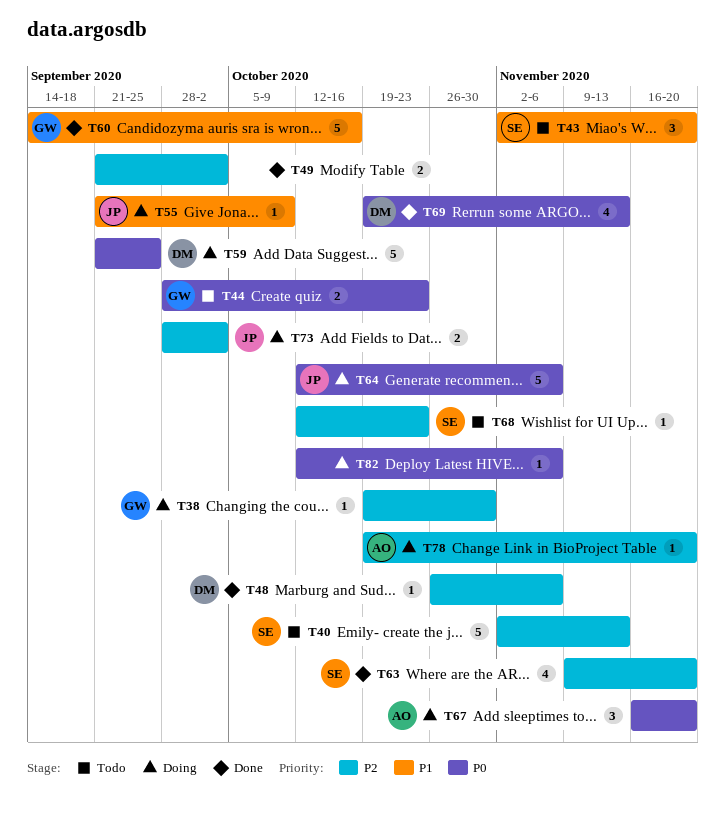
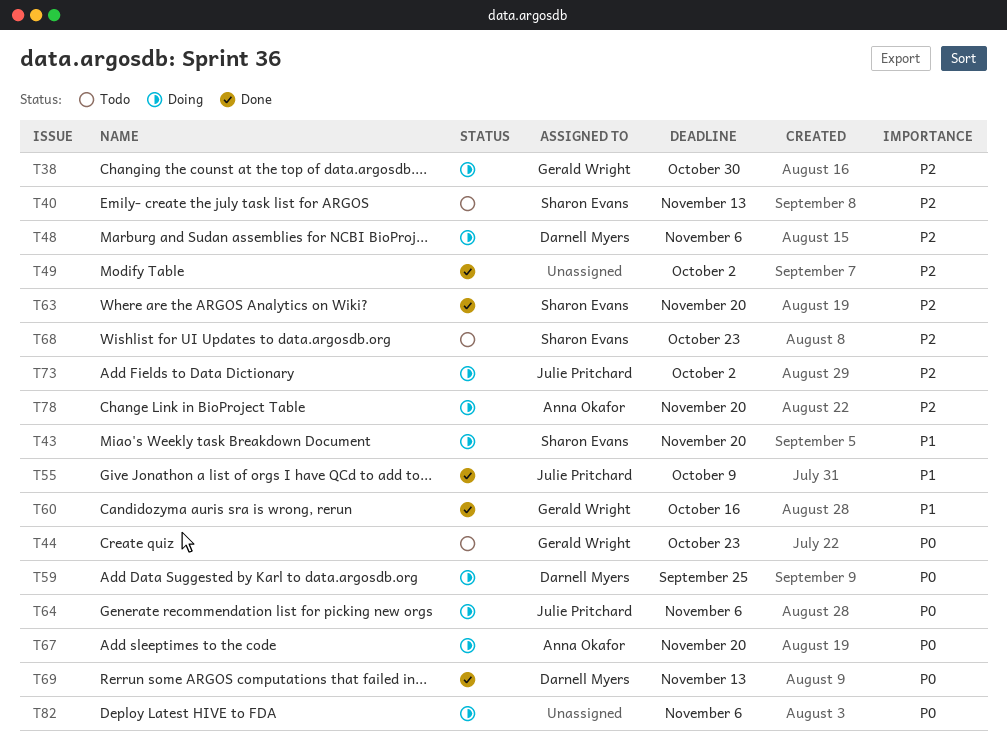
T43, status: Todo -> Doing
T48, status: Done -> Doing
T55, status: Doing -> Done

